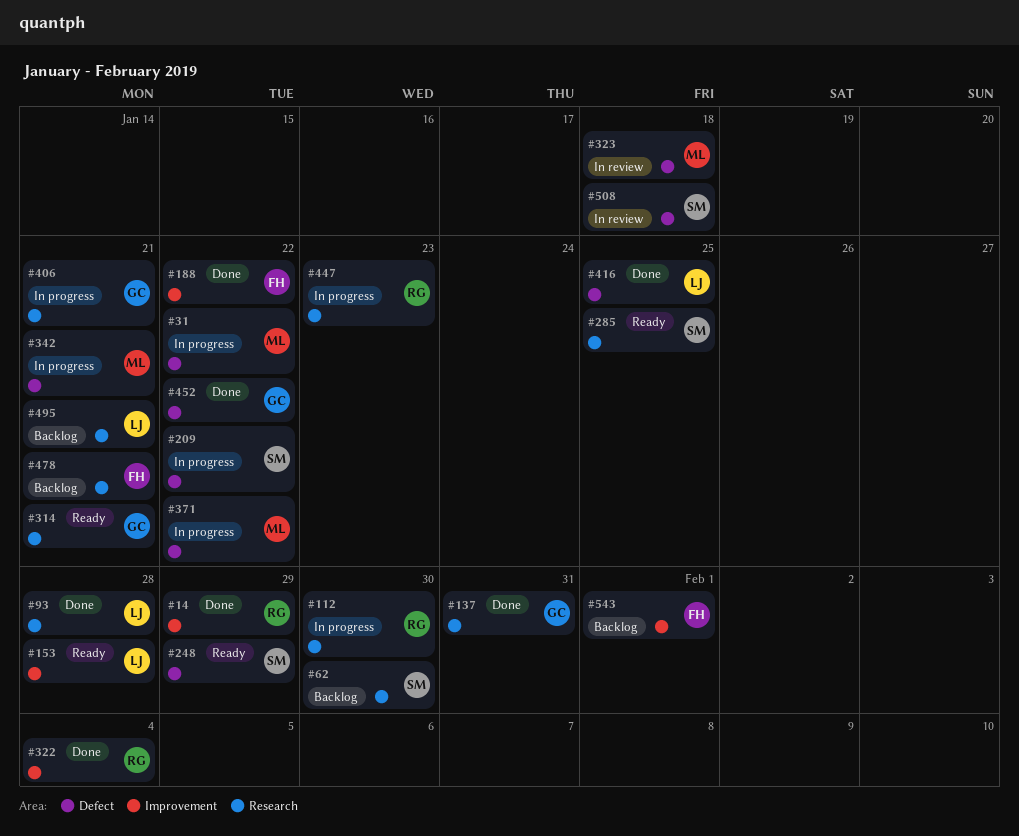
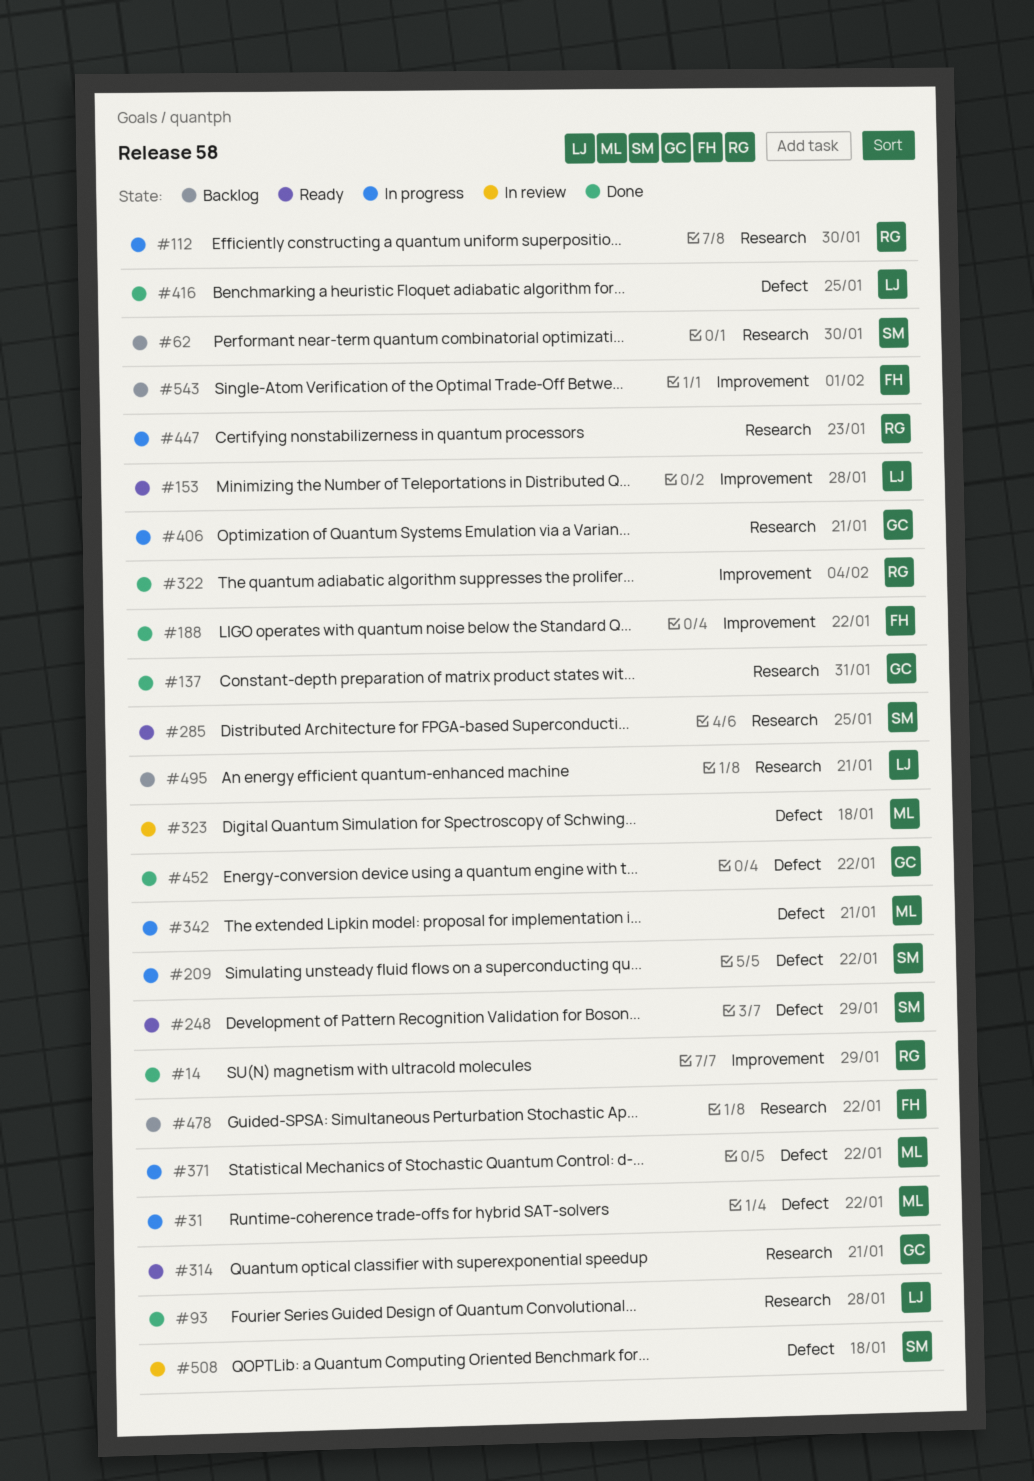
#478, due: Jan 21 -> Jan 22

